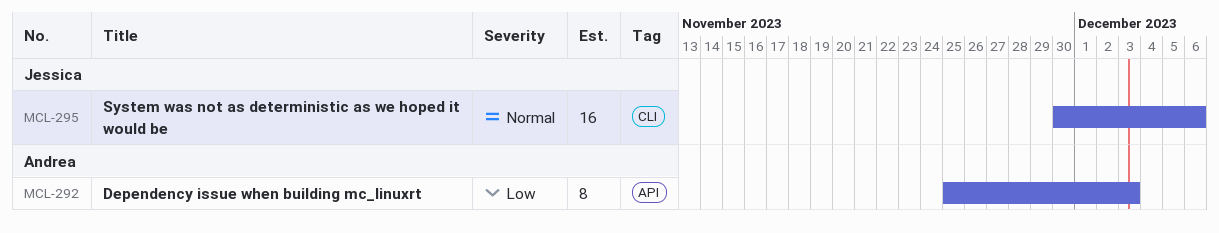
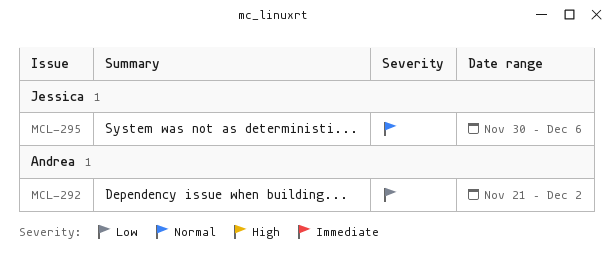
MCL-292, start: Nov 25 -> Nov 21
MCL-292, due: Dec 3 -> Dec 2

